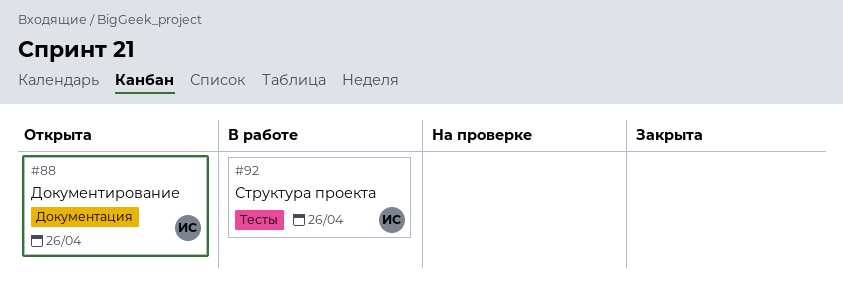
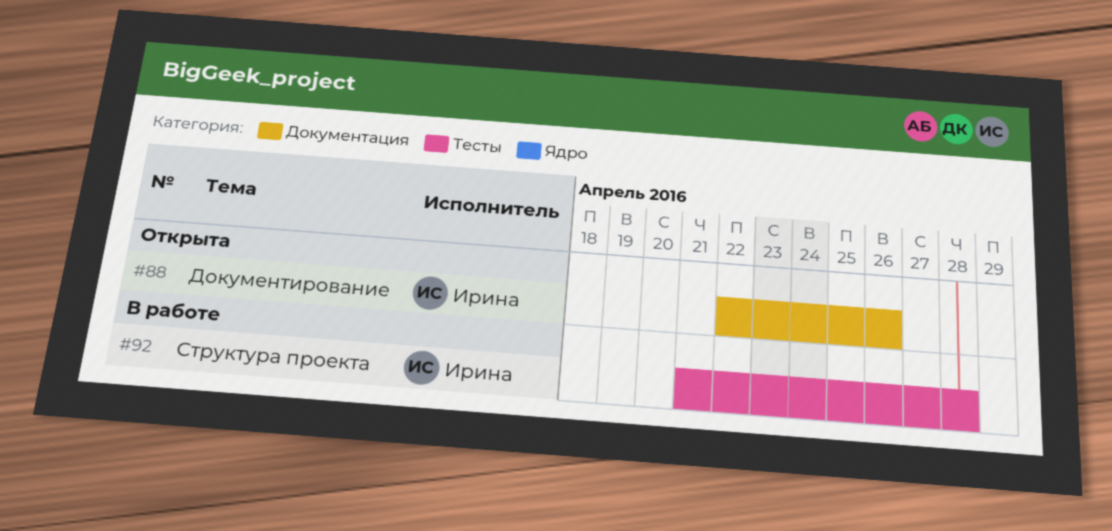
#92, due: Apr 26 -> Apr 28

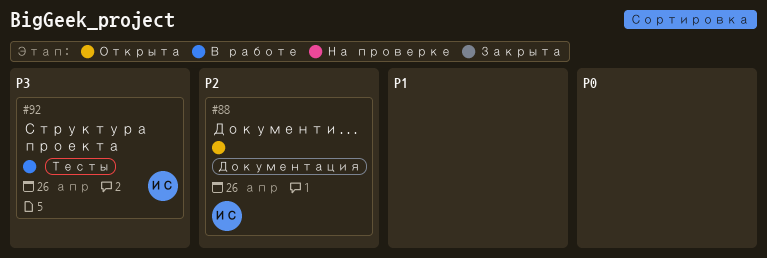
#92, due: Apr 28 -> Apr 26

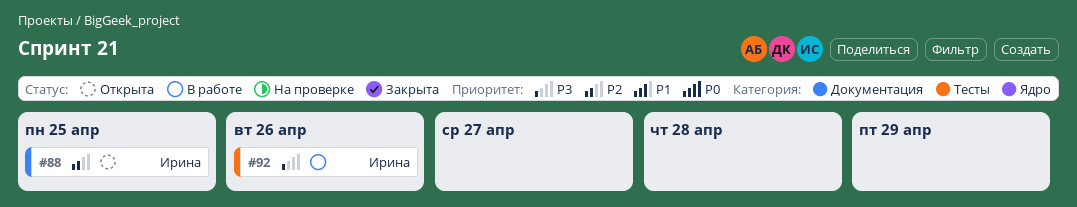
#88, due: Apr 26 -> Apr 25

